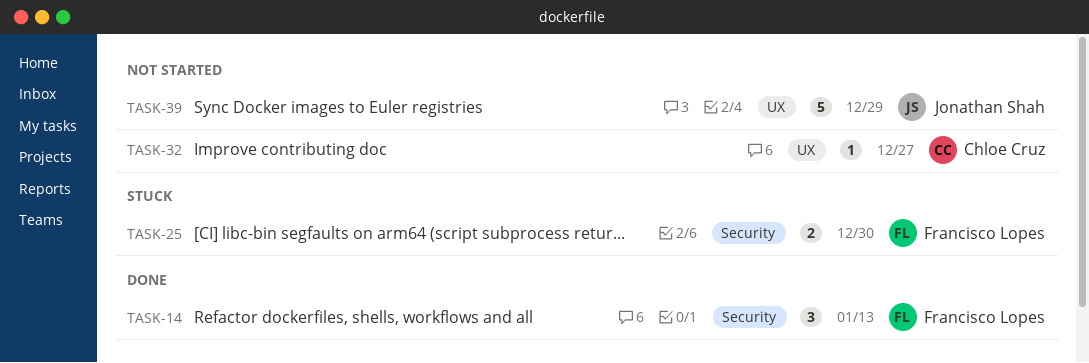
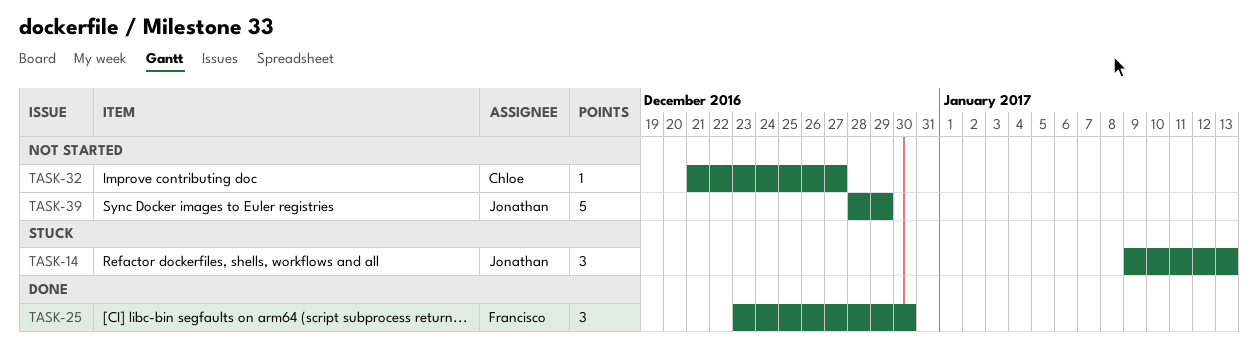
TASK-14, status: Done -> Stuck
TASK-14, owner: Francisco Lopes -> Jonathan Shah
TASK-25, status: Stuck -> Done
TASK-25, estimate: 2 -> 3

